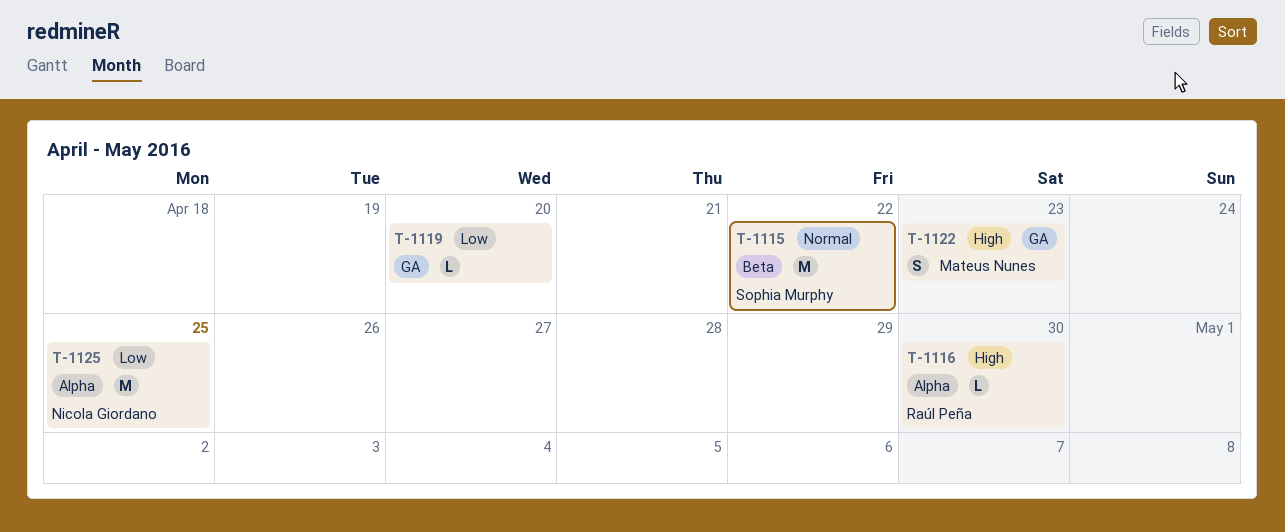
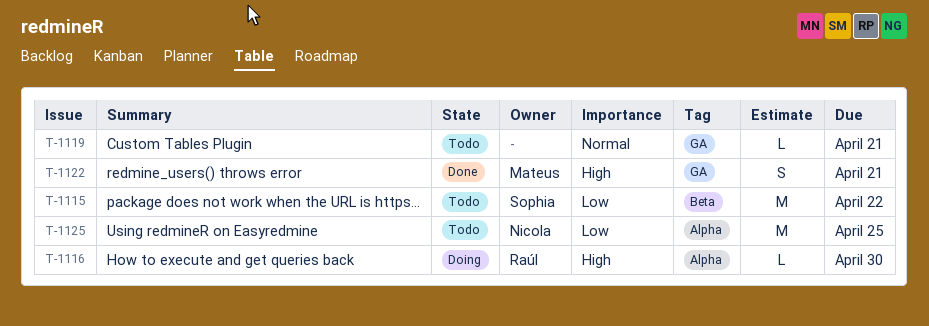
T-1115, priority: Normal -> Low
T-1119, priority: Low -> Normal
T-1119, due: Apr 20 -> Apr 21
T-1122, due: Apr 23 -> Apr 21

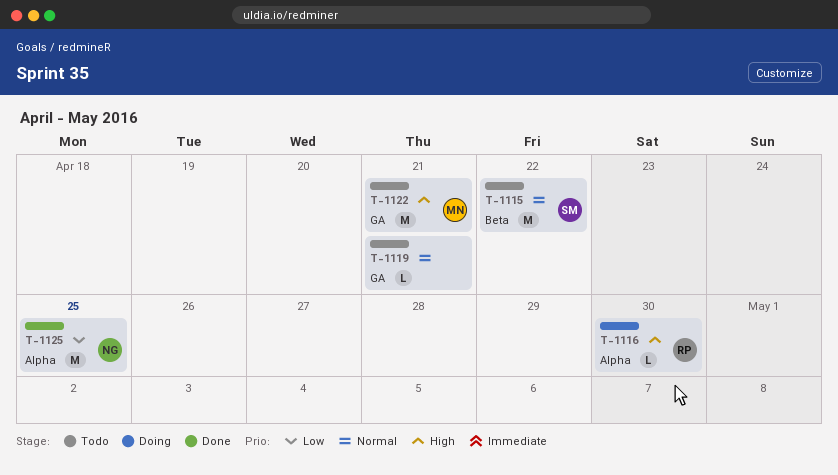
T-1115, priority: Low -> Normal
T-1122, status: Done -> Todo
T-1122, estimate: S -> M
T-1125, status: Todo -> Done

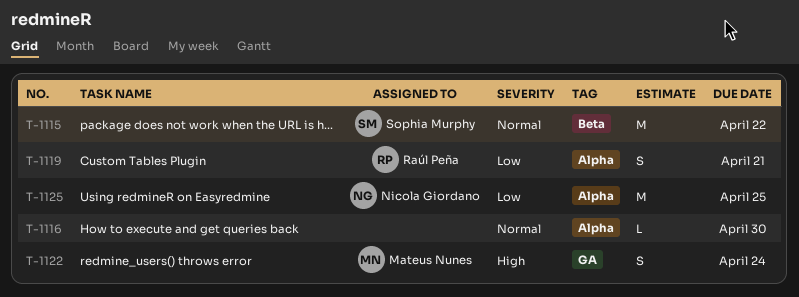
T-1116, owner: Raúl Peña -> none
T-1116, priority: High -> Normal
T-1119, owner: none -> Raúl Peña
T-1119, priority: Normal -> Low
T-1119, label: GA -> Alpha
T-1119, estimate: L -> S
T-1122, estimate: M -> S
T-1122, due: Apr 21 -> Apr 24

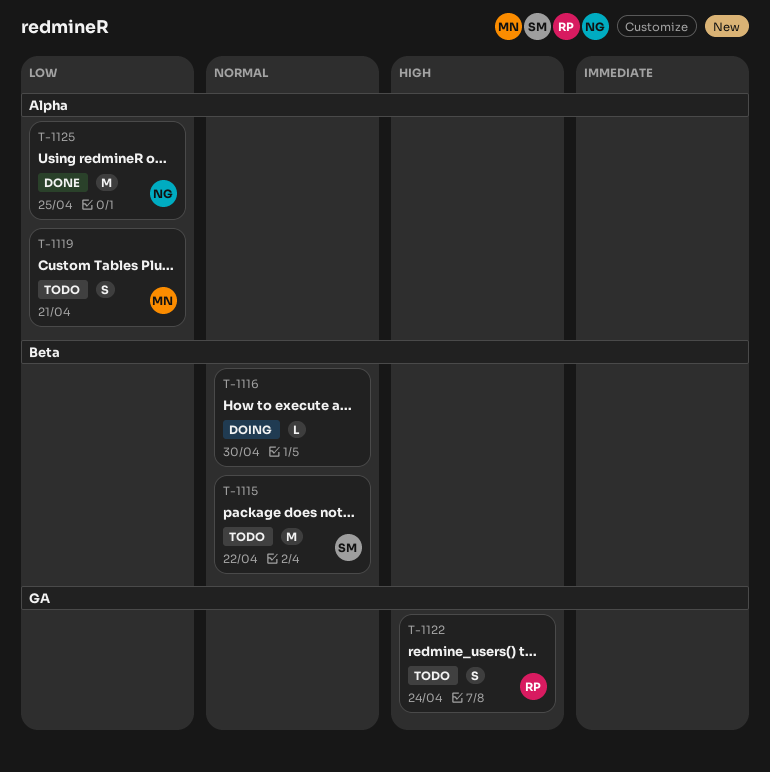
T-1116, label: Alpha -> Beta
T-1119, owner: Raúl Peña -> Mateus Nunes
T-1122, owner: Mateus Nunes -> Raúl Peña

